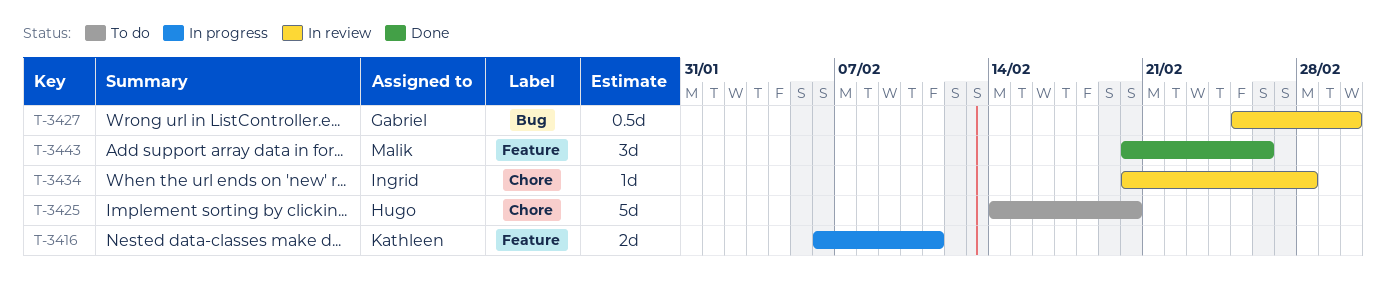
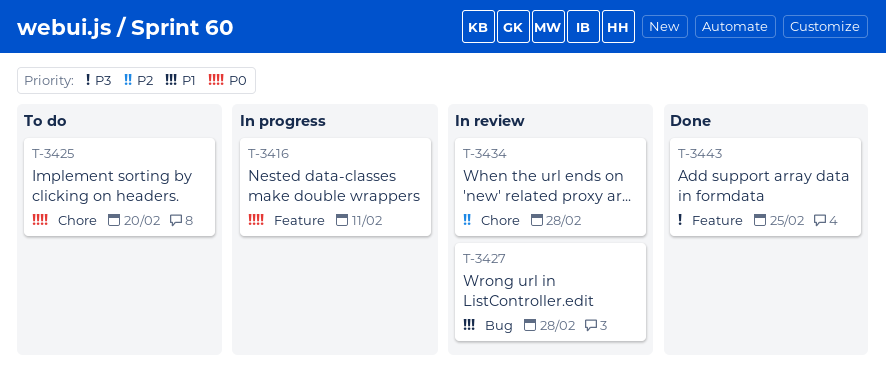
T-3427, due: Mar 2 -> Feb 28
T-3443, due: Feb 26 -> Feb 25

